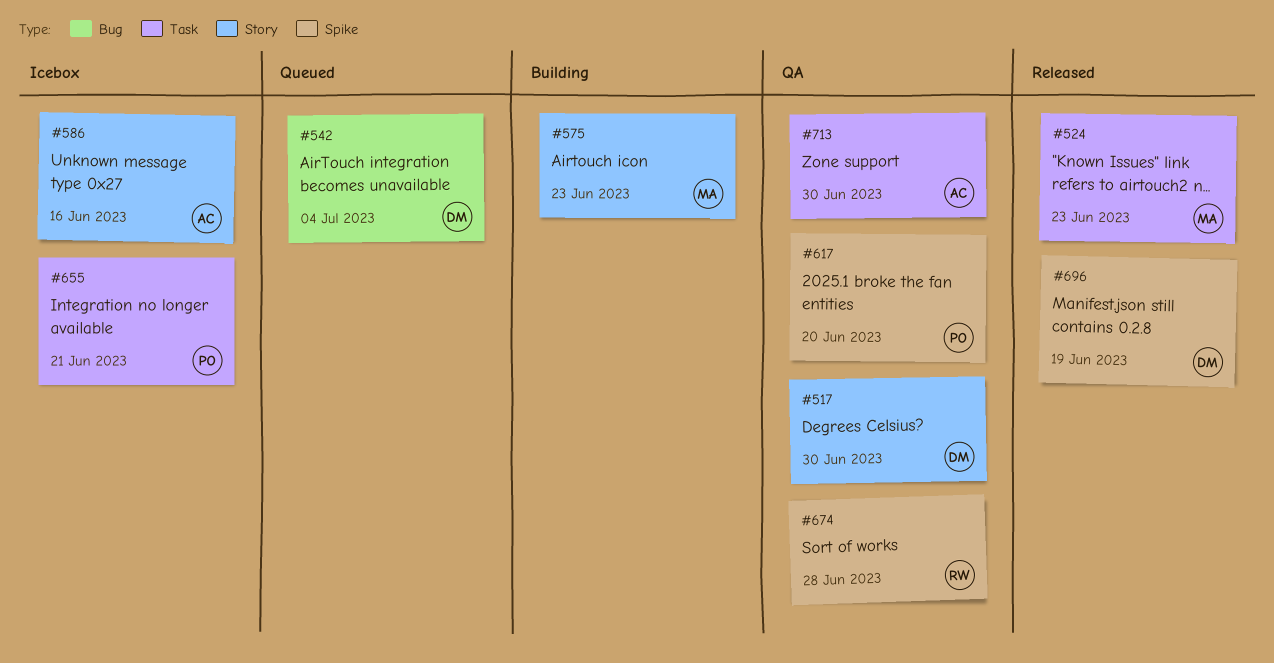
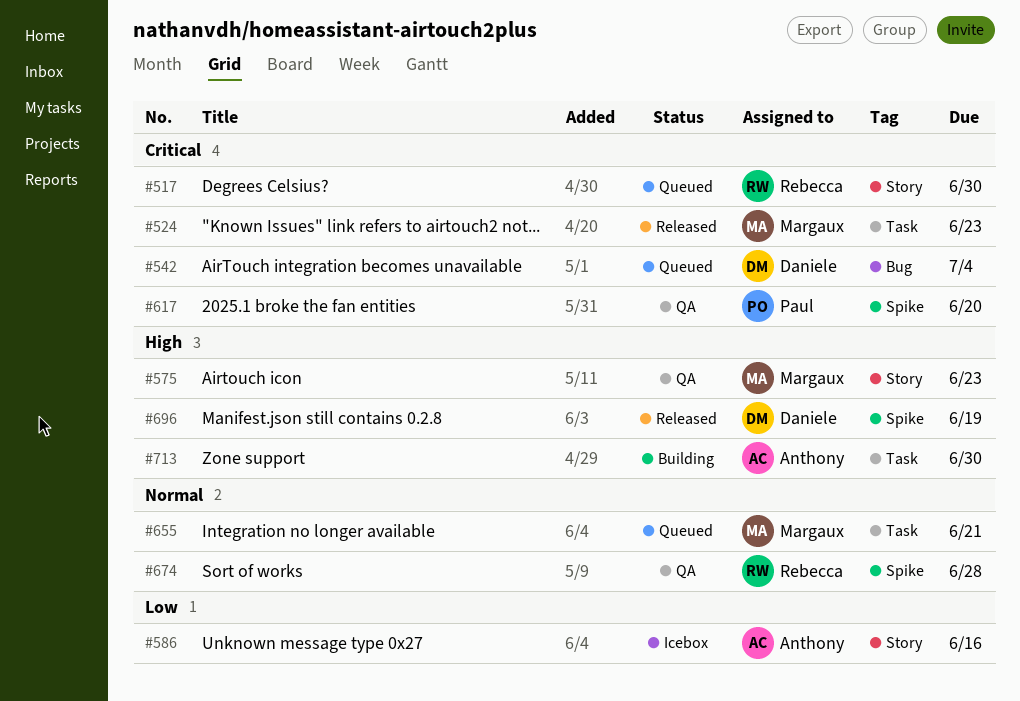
#517, status: QA -> Queued
#517, owner: Daniele -> Rebecca
#575, status: Building -> QA
#655, status: Icebox -> Queued
#655, owner: Paul -> Margaux
#713, status: QA -> Building

